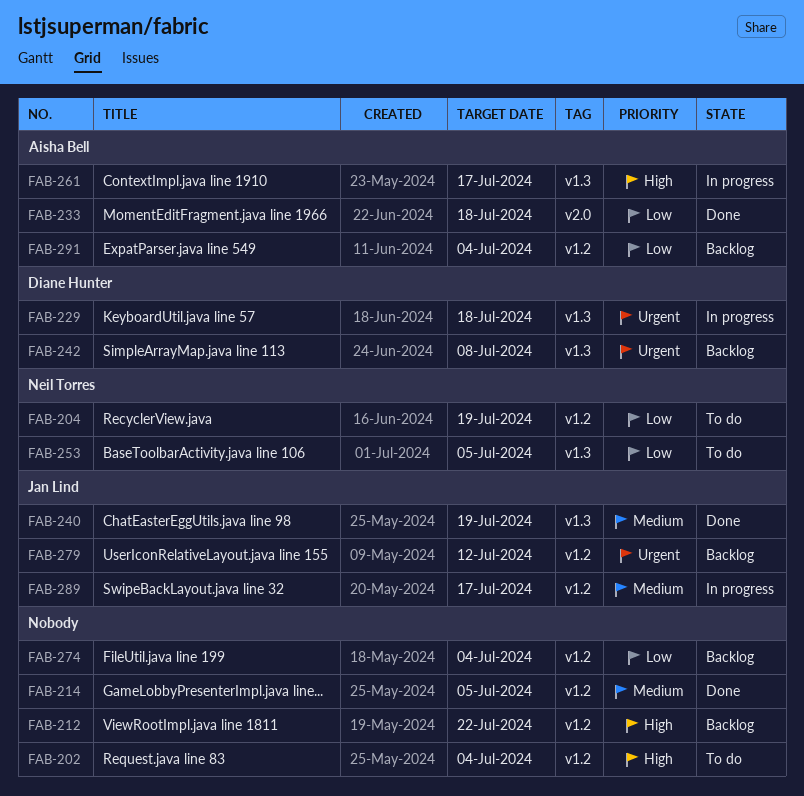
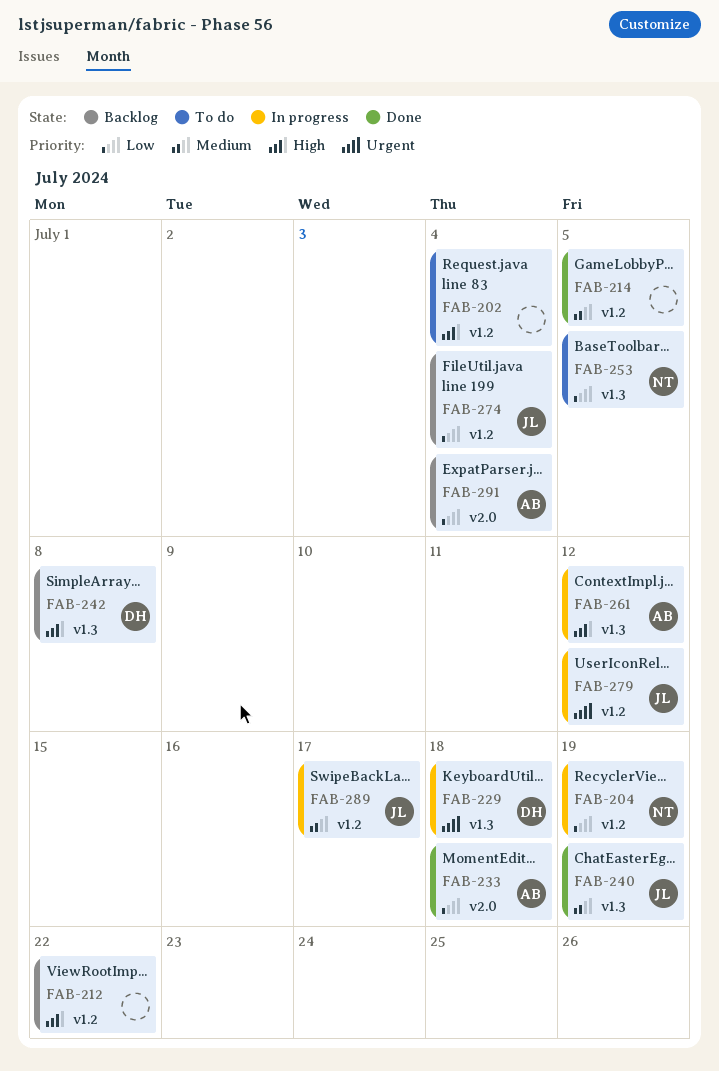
FAB-204, status: To do -> In progress
FAB-242, priority: Urgent -> High
FAB-261, due: Jul 17 -> Jul 12
FAB-274, owner: none -> Jan Lind
FAB-279, status: Backlog -> In progress
FAB-291, label: v1.2 -> v2.0

